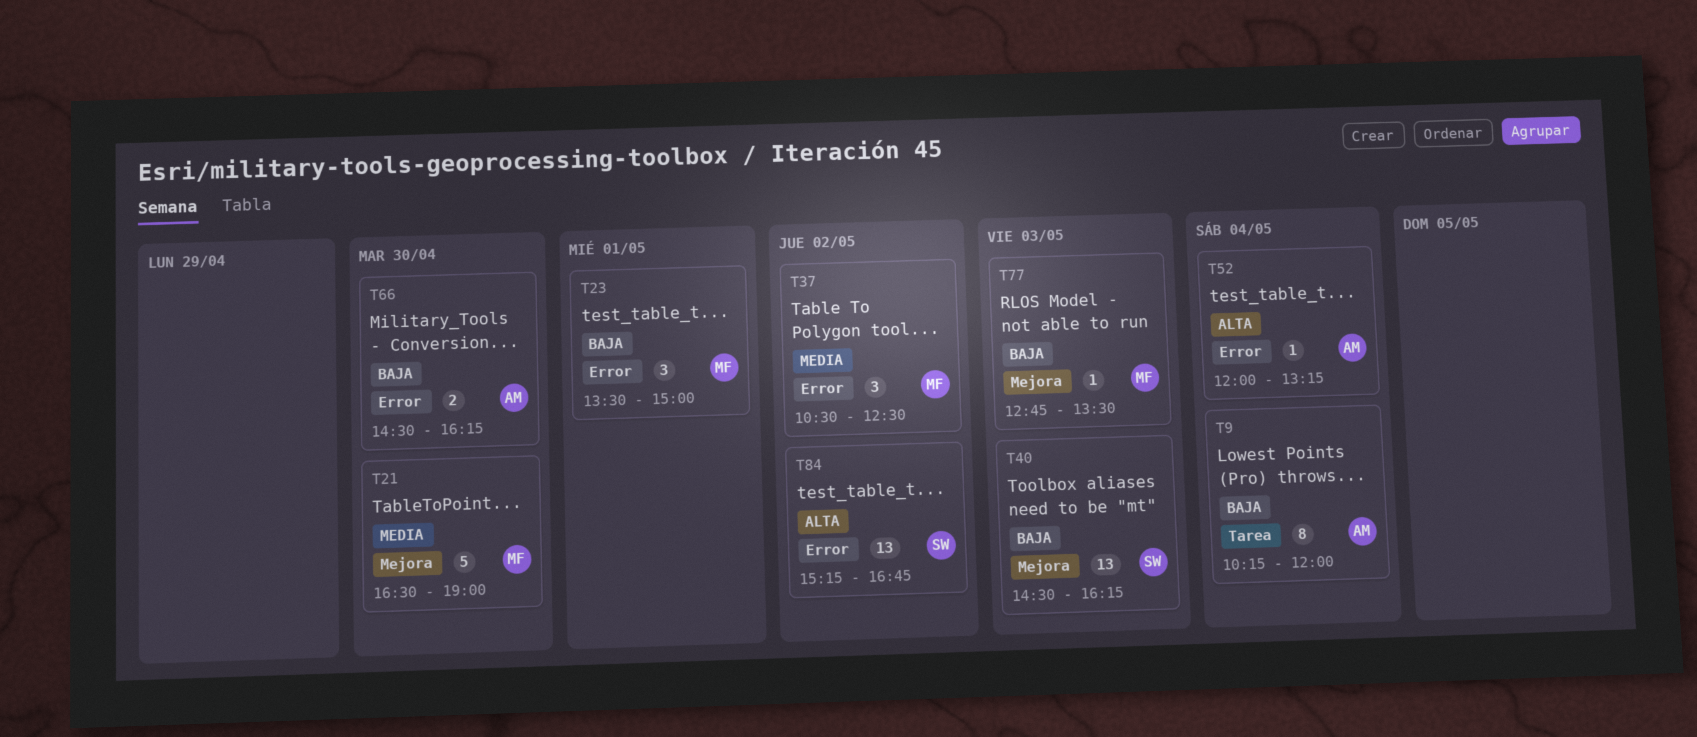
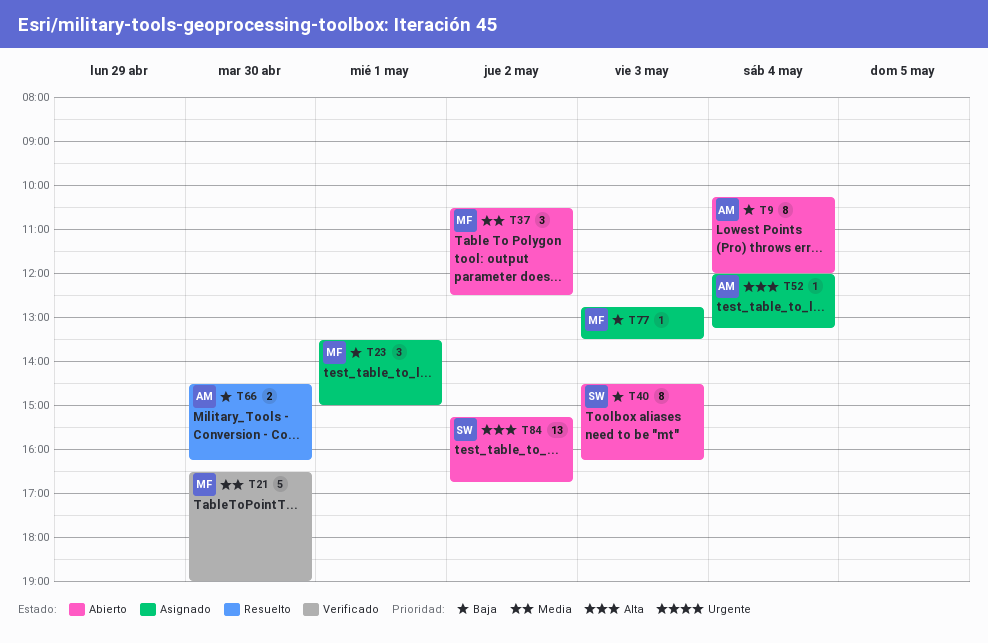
T40, estimate: 13 -> 8

